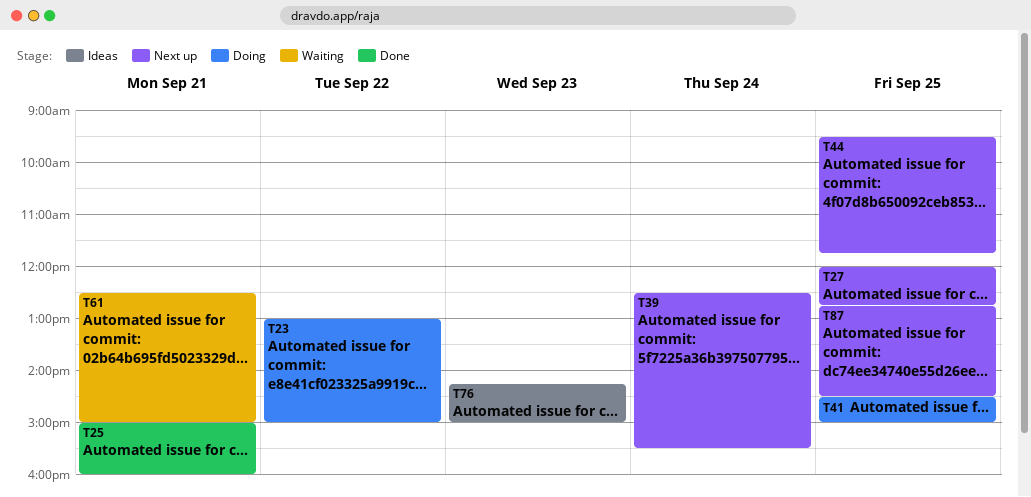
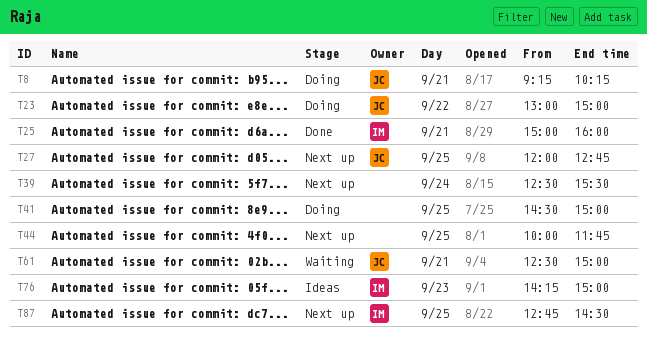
T8: none -> present
T44, begins: 09:30 -> 10:00

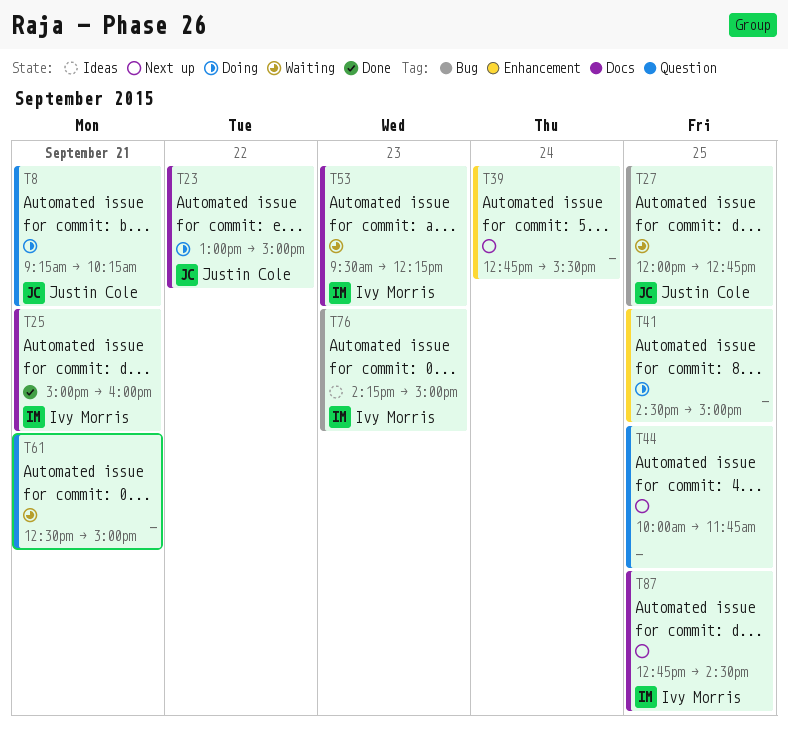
T27, status: Next up -> Waiting
T39, begins: 12:30 -> 12:45
T53: none -> present
T61, owner: Justin Cole -> none

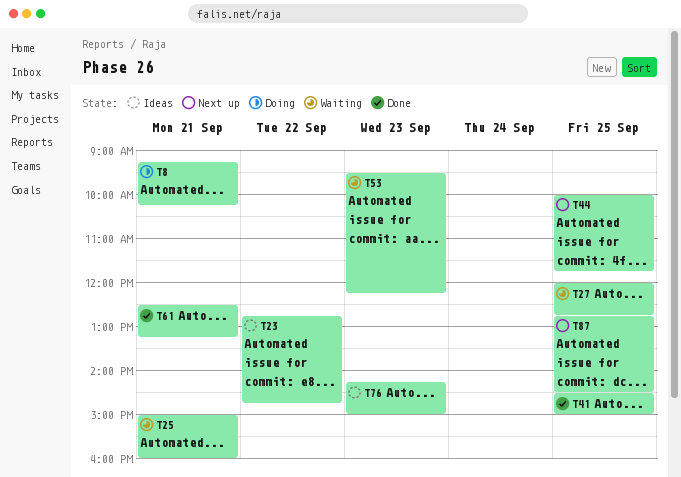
T23, status: Doing -> Ideas
T23, begins: 13:00 -> 12:45
T23, ends: 15:00 -> 14:45
T25, status: Done -> Waiting
T39: present -> none
T41, status: Doing -> Done
T61, status: Waiting -> Done
T61, ends: 15:00 -> 13:15

